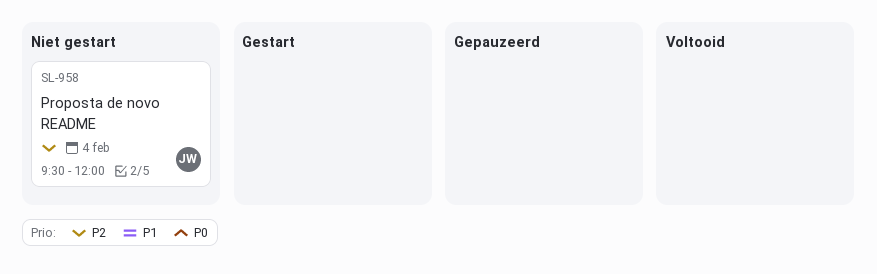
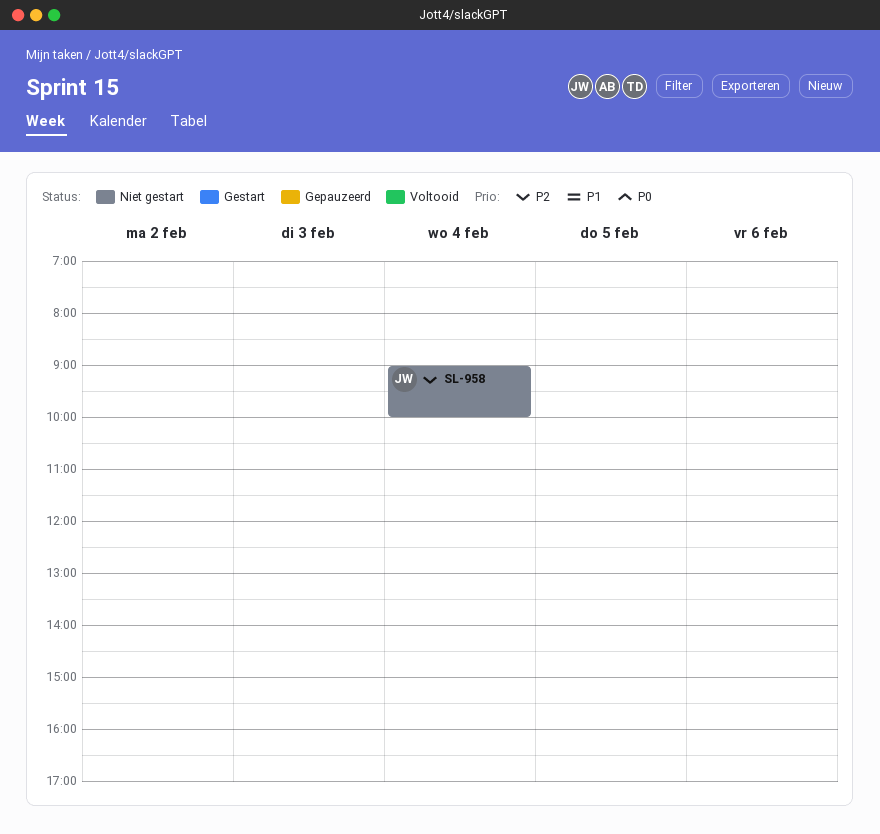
SL-958, begins: 09:30 -> 09:00
SL-958, ends: 12:00 -> 10:00

